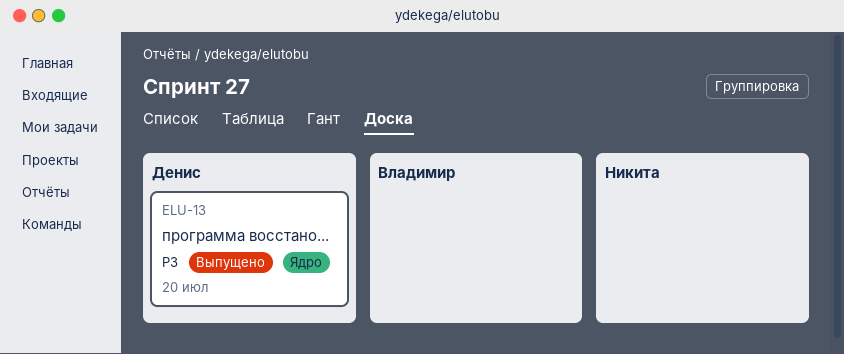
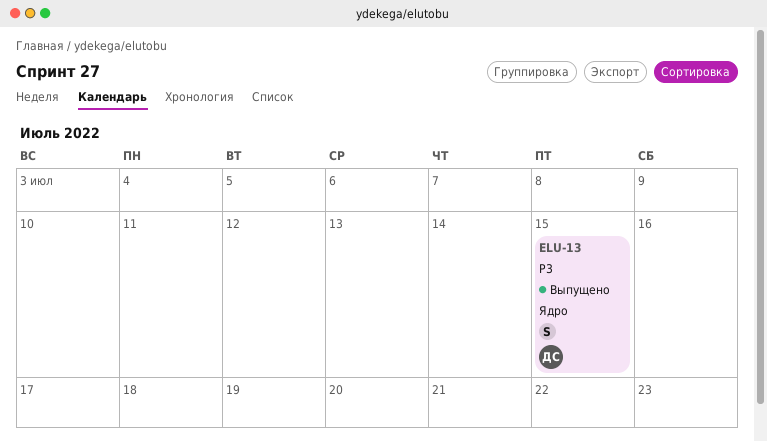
ELU-13, due: Jul 20 -> Jul 15

